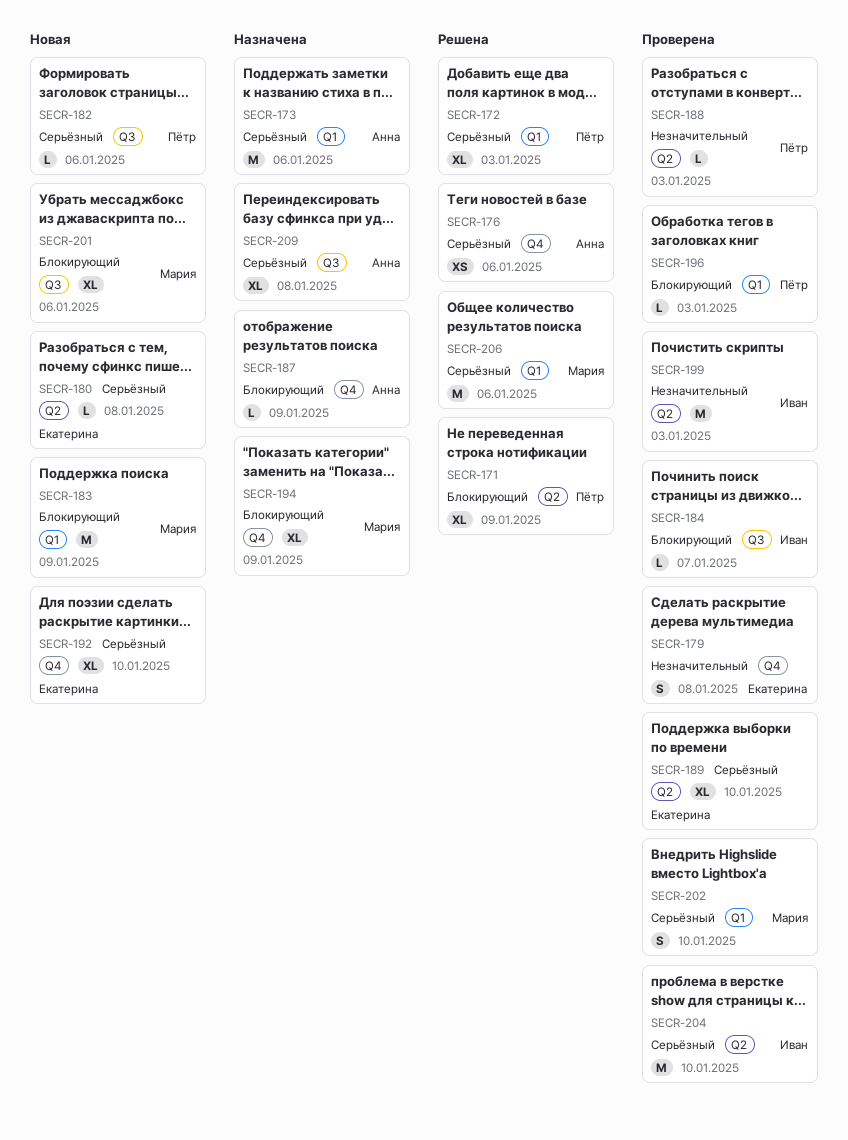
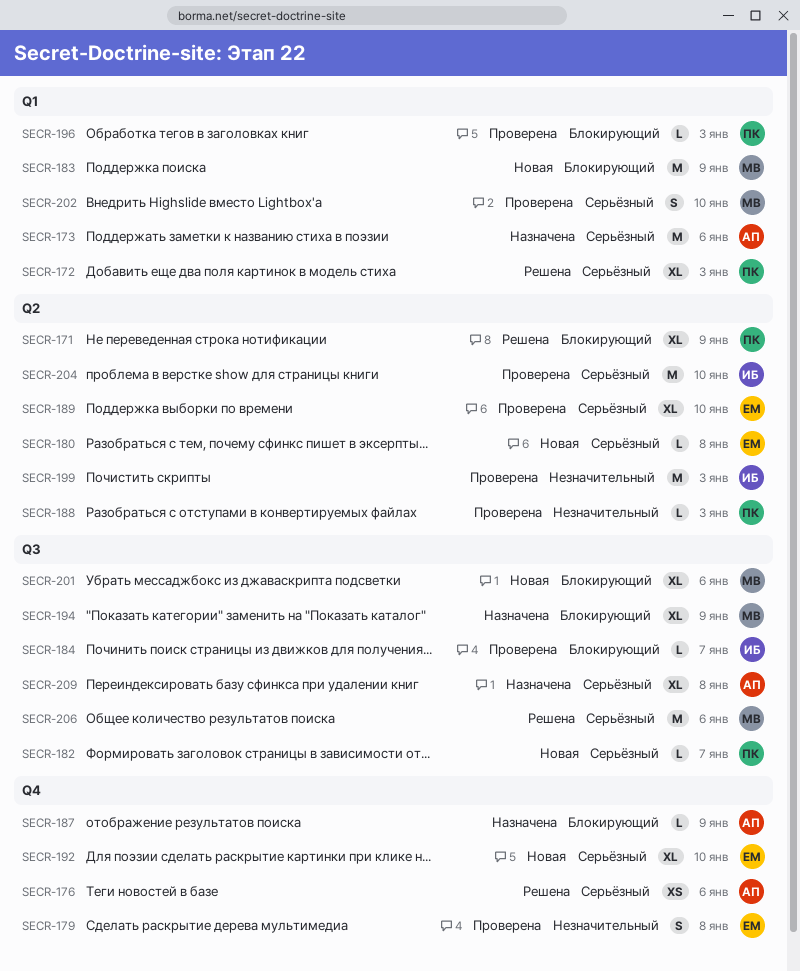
SECR-182, due: Jan 6 -> Jan 7
SECR-194, label: Q4 -> Q3
SECR-206, label: Q1 -> Q3

